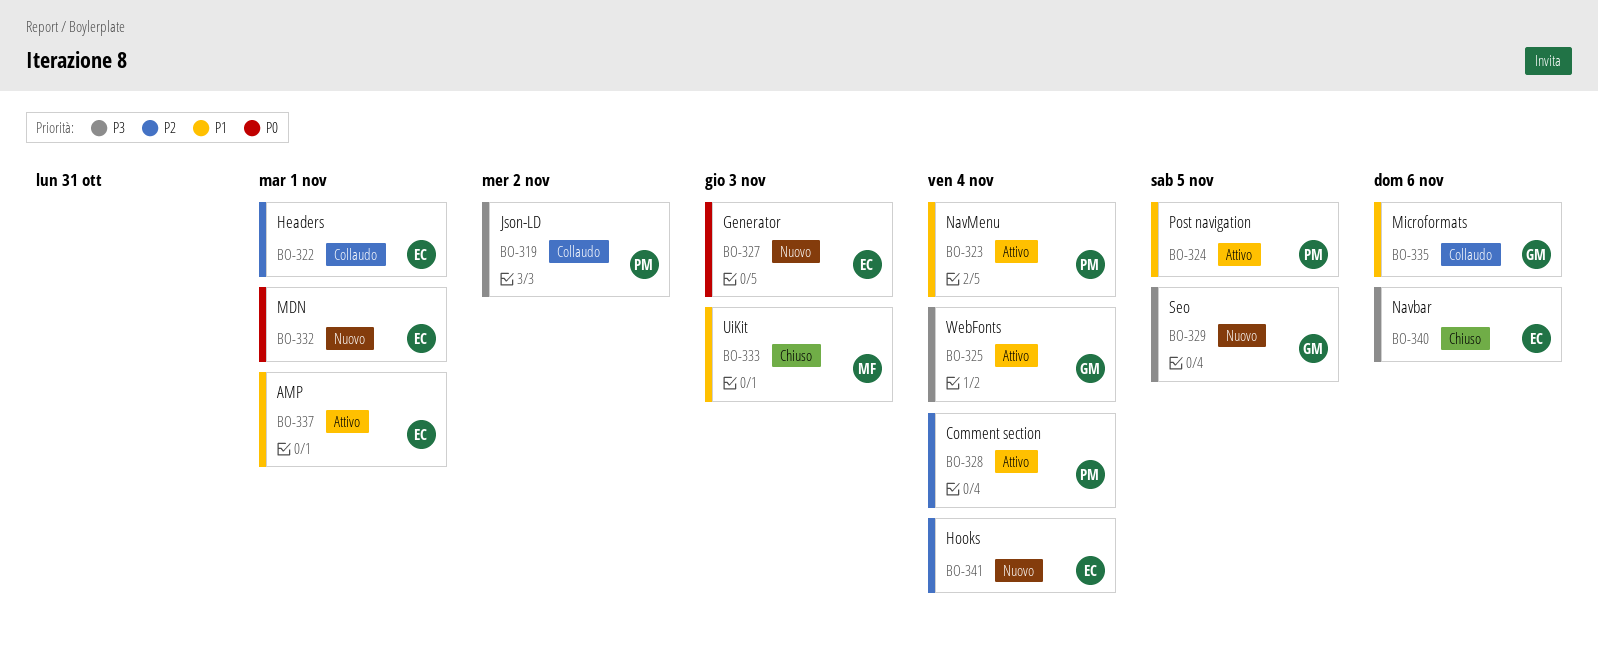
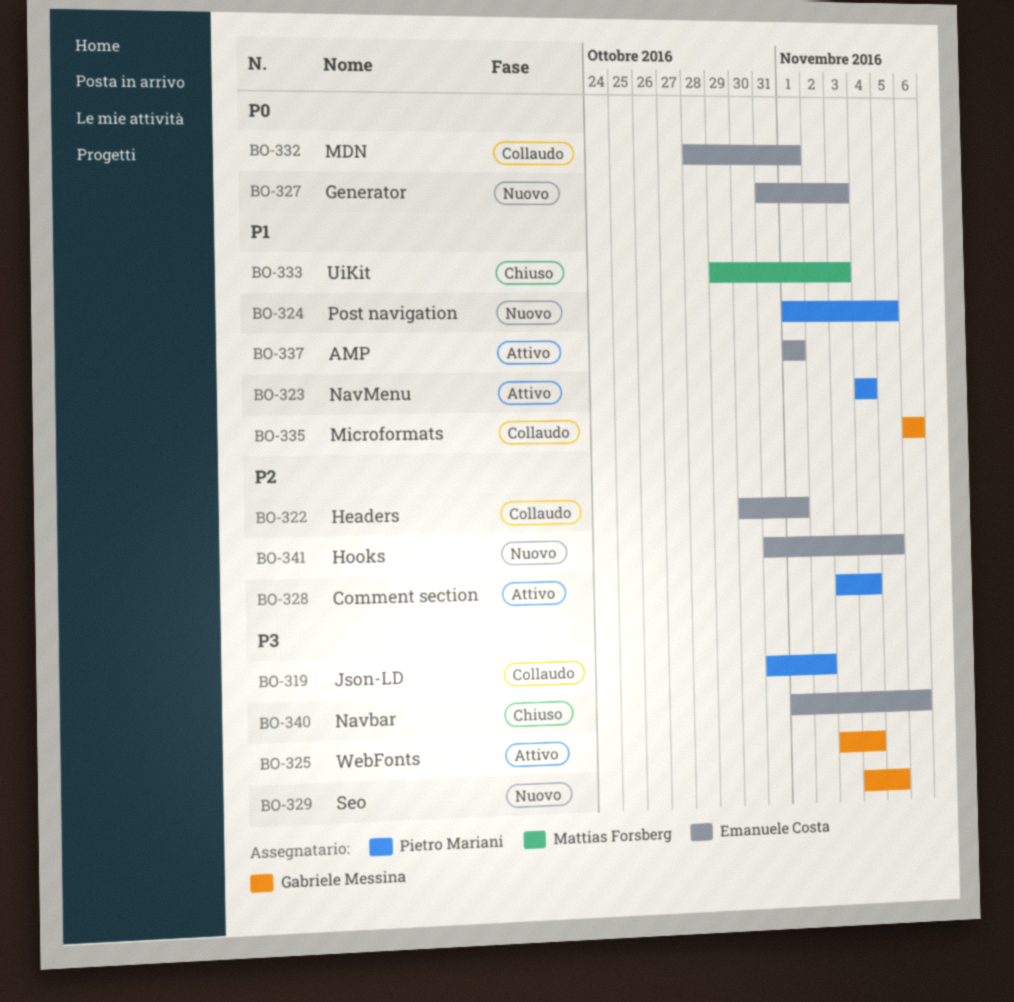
BO-324, status: Attivo -> Nuovo
BO-332, status: Nuovo -> Collaudo
BO-341, due: Nov 4 -> Nov 5

